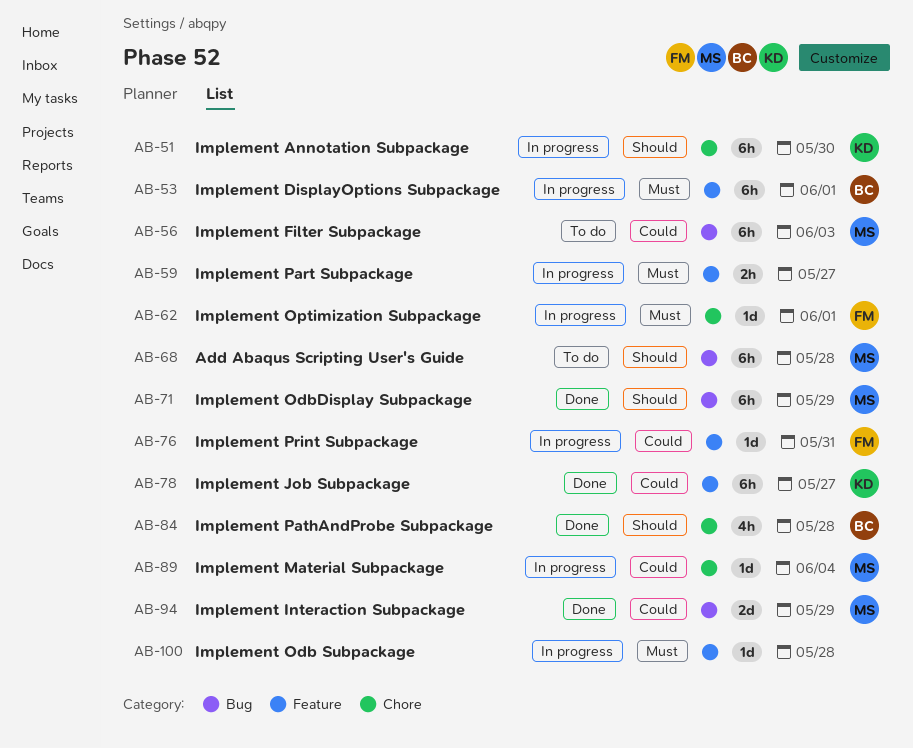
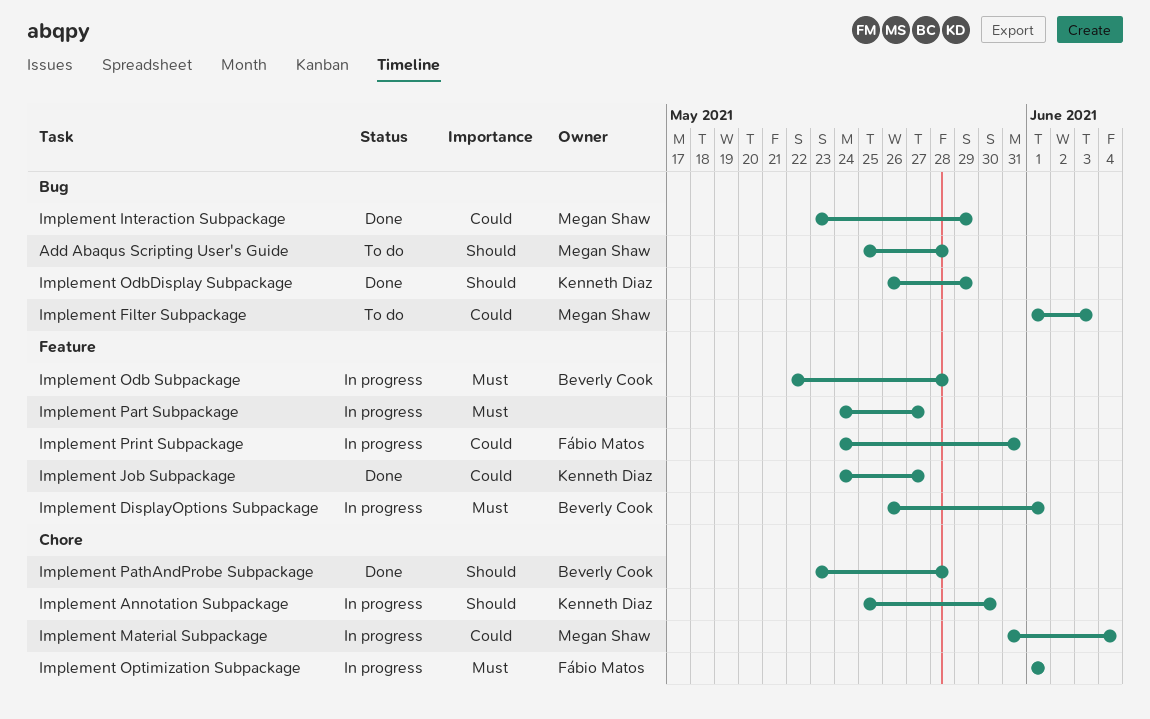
Implement Odb Subpackage, owner: none -> Beverly Cook
Implement OdbDisplay Subpackage, owner: Megan Shaw -> Kenneth Diaz

